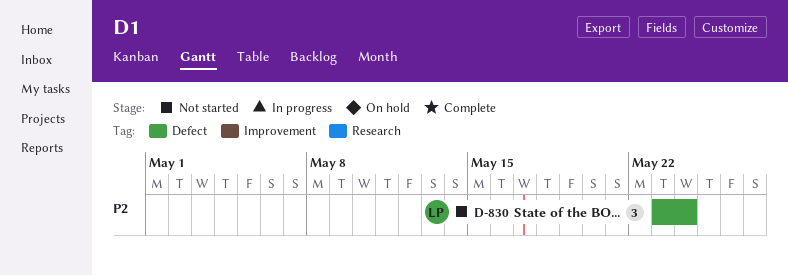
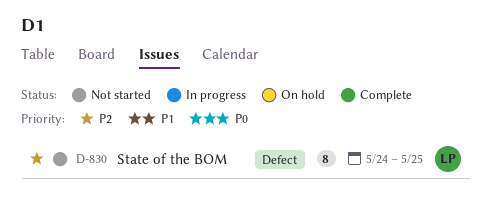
D-830, estimate: 3 -> 8
D-830, start: May 23 -> May 24
D-830, due: May 24 -> May 25

